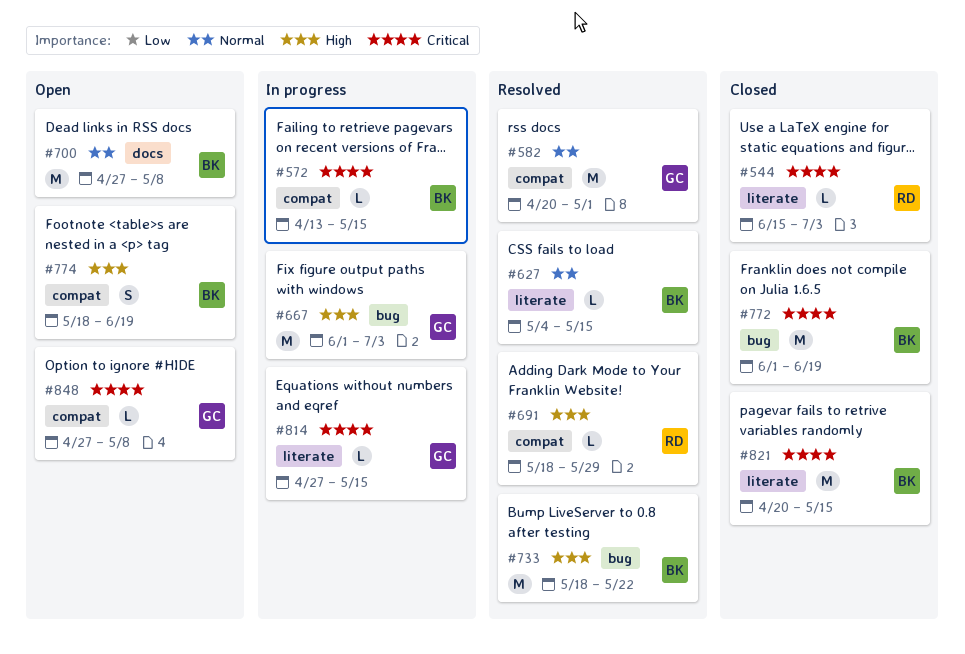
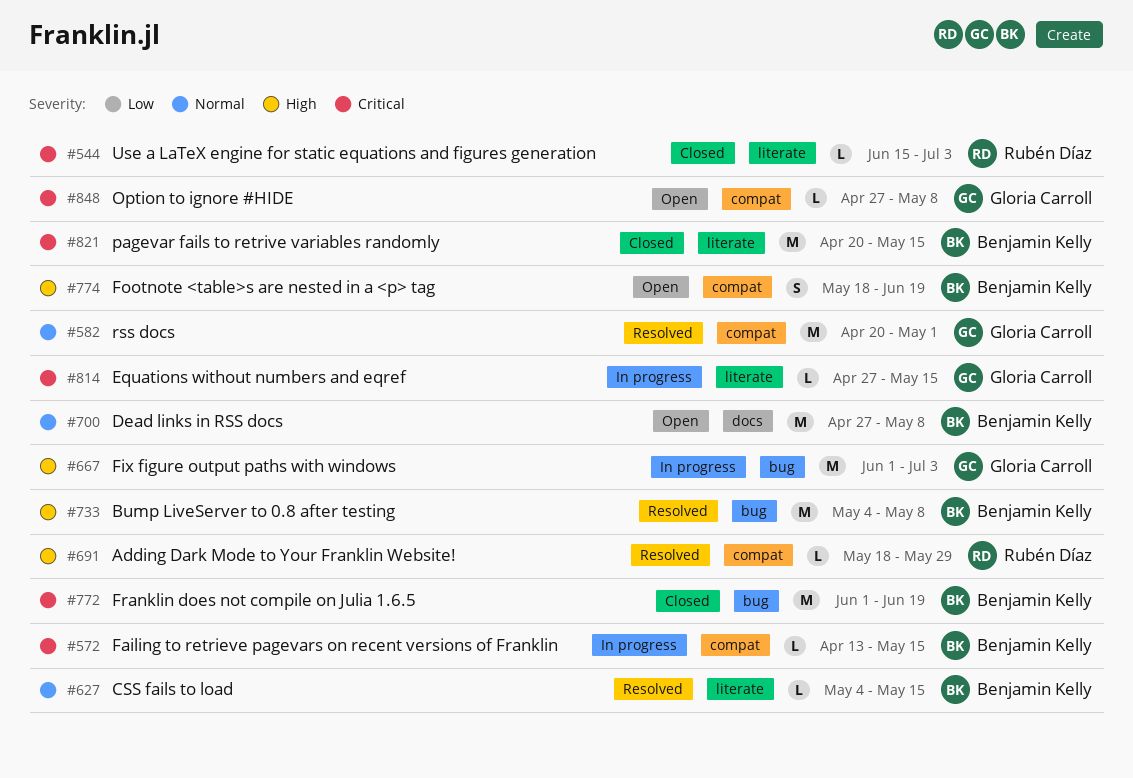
#733, start: May 18 -> May 4
#733, due: May 22 -> May 8

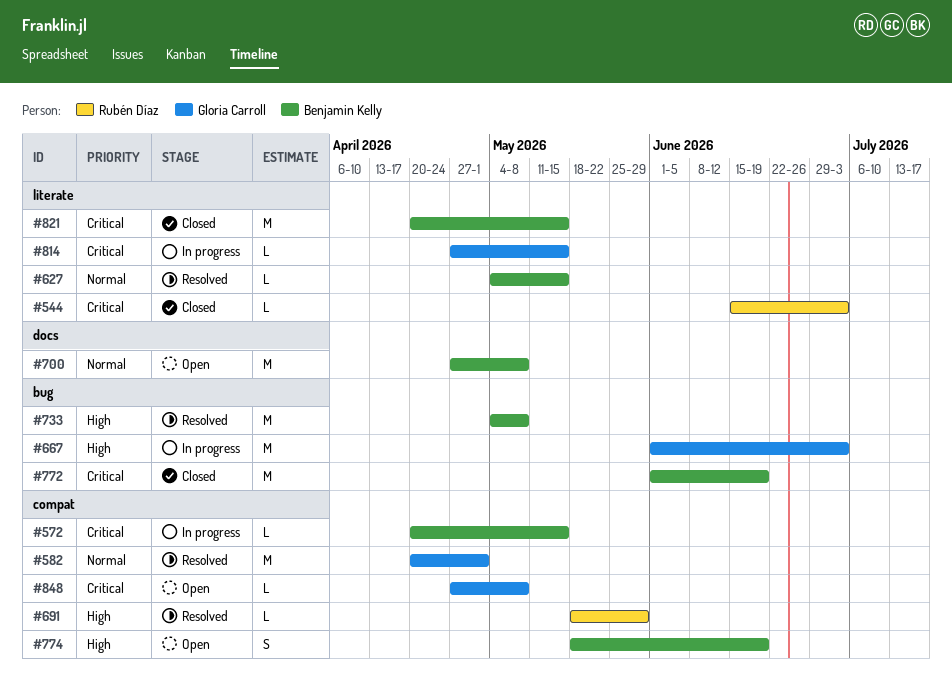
#572, start: Apr 13 -> Apr 20

